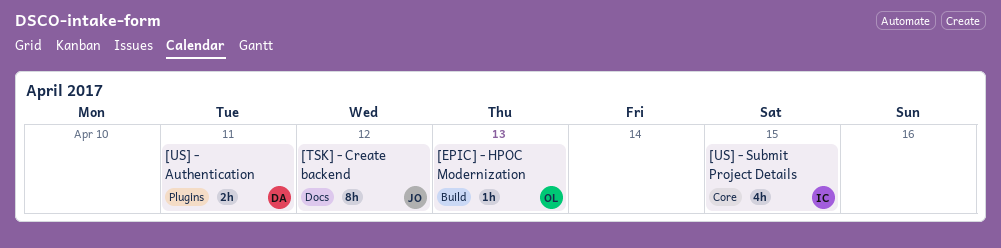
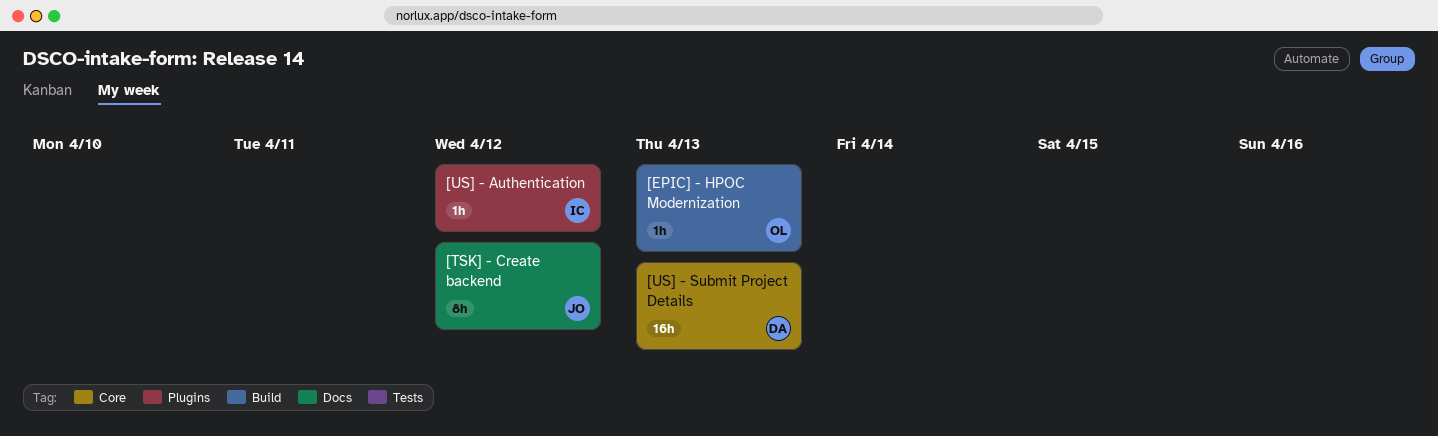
[US] - Authentication, owner: DA -> IC
[US] - Authentication, estimate: 2h -> 1h
[US] - Authentication, due: Apr 11 -> Apr 12
[US] - Submit Project Details, owner: IC -> DA
[US] - Submit Project Details, estimate: 4h -> 16h
[US] - Submit Project Details, due: Apr 15 -> Apr 13

